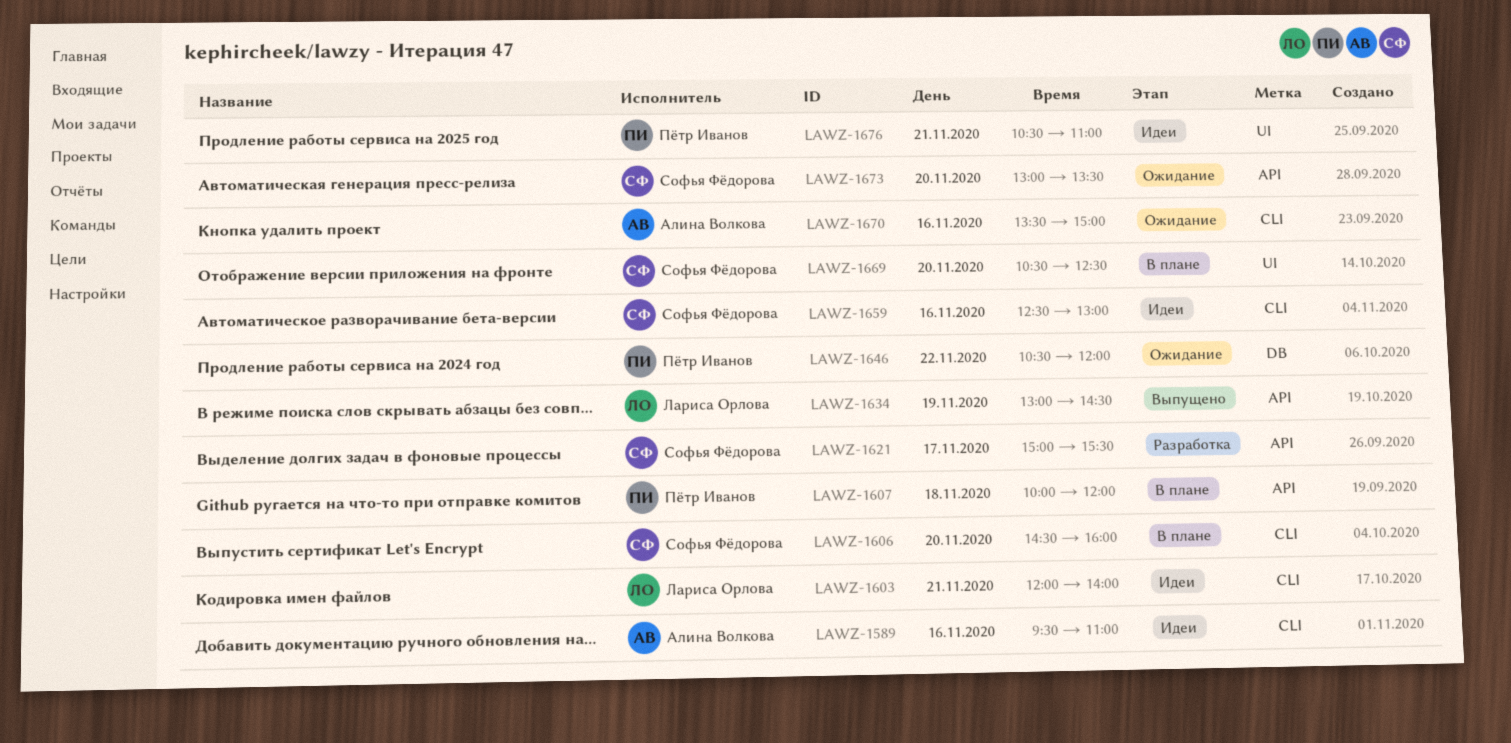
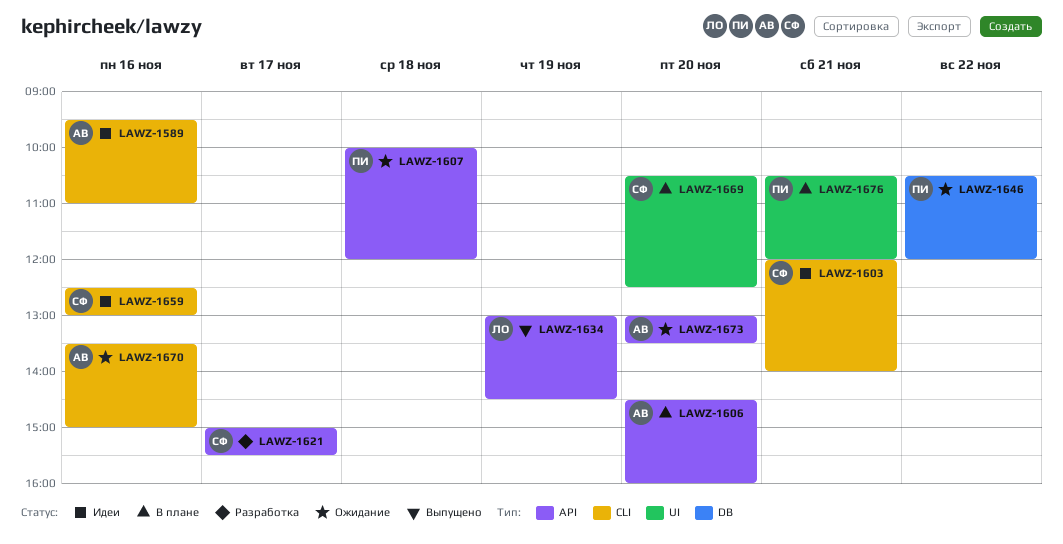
LAWZ-1603, owner: Лариса Орлова -> Софья Фёдорова
LAWZ-1606, owner: Софья Фёдорова -> Алина Волкова
LAWZ-1606, label: CLI -> API
LAWZ-1607, status: В плане -> Ожидание
LAWZ-1673, owner: Софья Фёдорова -> Алина Волкова
LAWZ-1676, status: Идеи -> В плане
LAWZ-1676, ends: 11:00 -> 12:00

